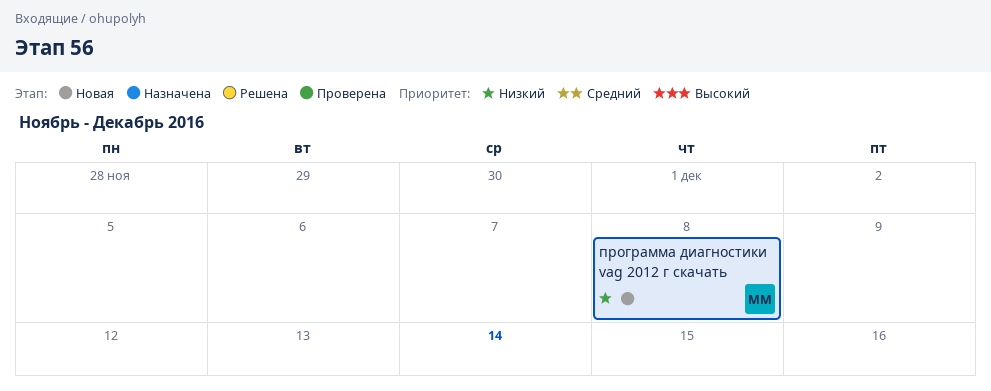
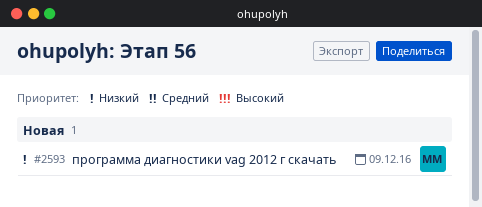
программа диагностики vag 2012 г скачать, due: Dec 8 -> Dec 9

